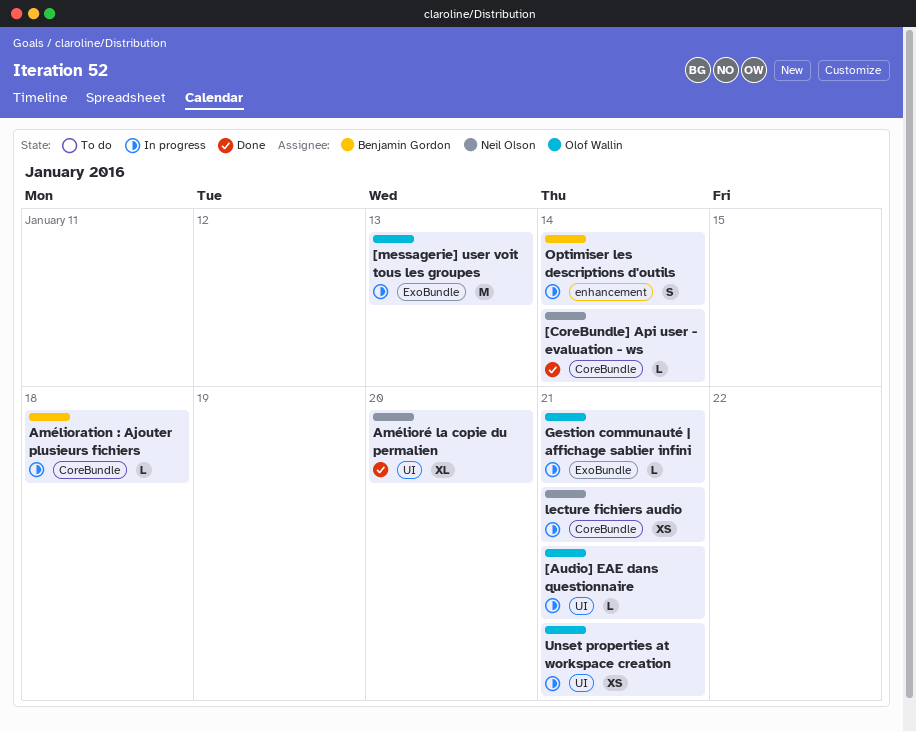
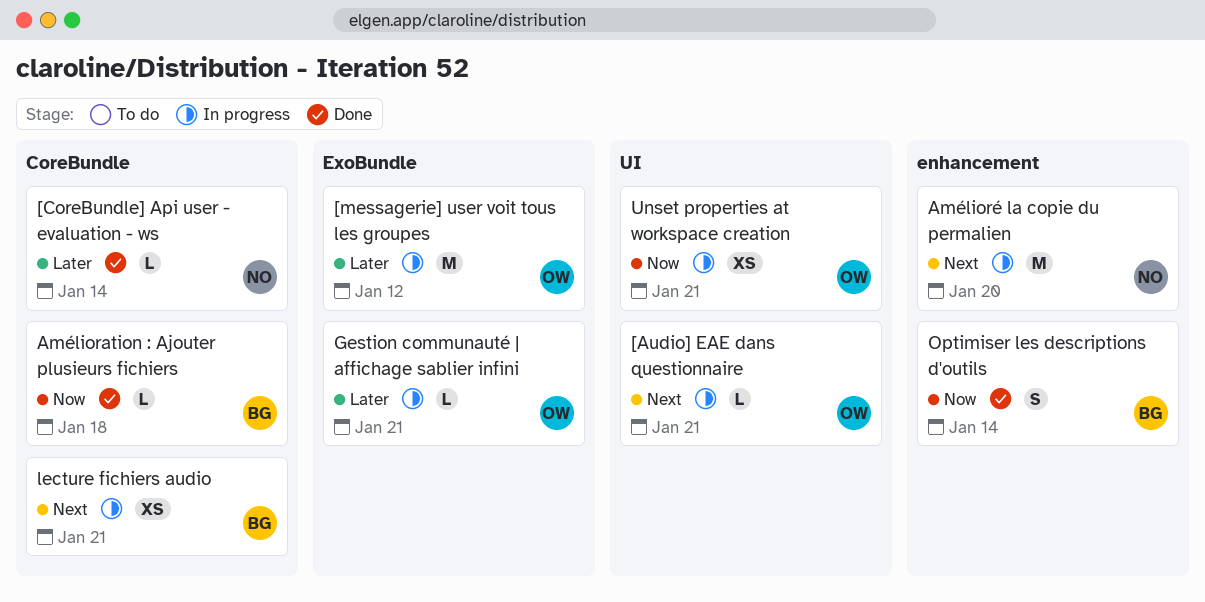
[messagerie] user voit tous les groupes, due: Jan 13 -> Jan 12
Amélioration : Ajouter plusieurs fichiers, status: In progress -> Done
Amélioré la copie du permalien, status: Done -> In progress
Amélioré la copie du permalien, label: UI -> enhancement
Amélioré la copie du permalien, estimate: XL -> M
lecture fichiers audio, owner: Neil Olson -> Benjamin Gordon
Optimiser les descriptions d'outils, status: In progress -> Done

